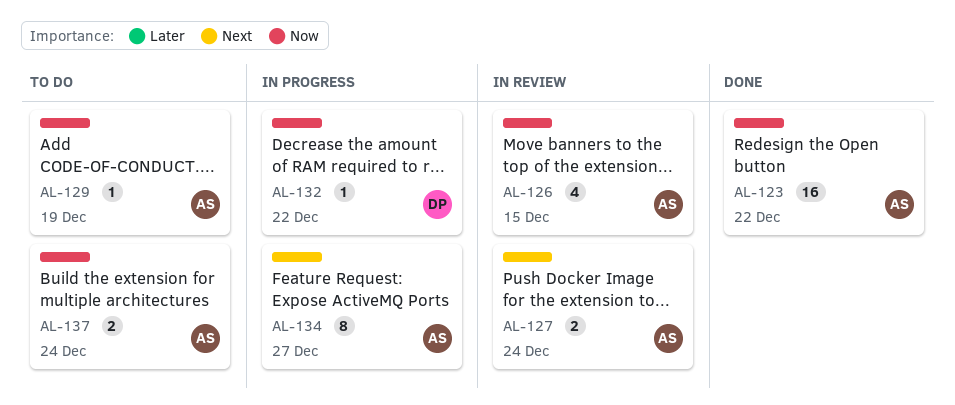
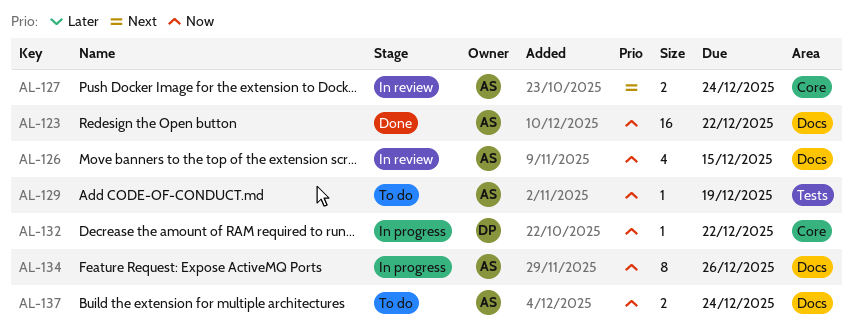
AL-134, priority: Next -> Now
AL-134, due: Dec 27 -> Dec 26

